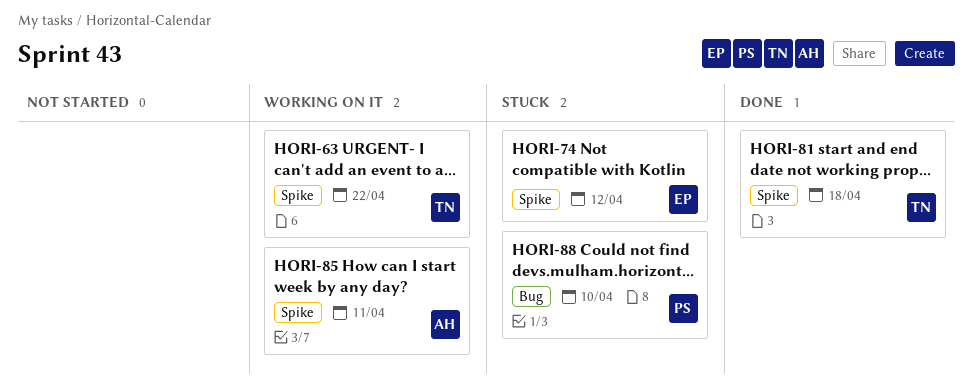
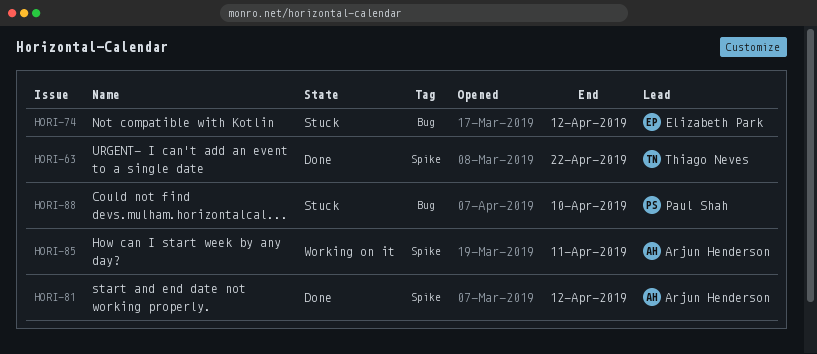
HORI-63, status: Working on it -> Done
HORI-74, label: Spike -> Bug
HORI-81, owner: Thiago Neves -> Arjun Henderson
HORI-81, due: Apr 18 -> Apr 12

